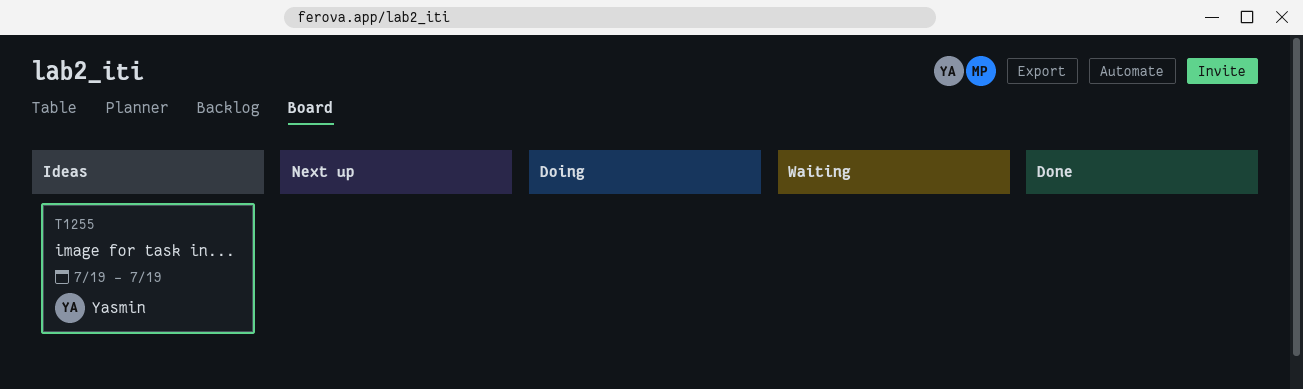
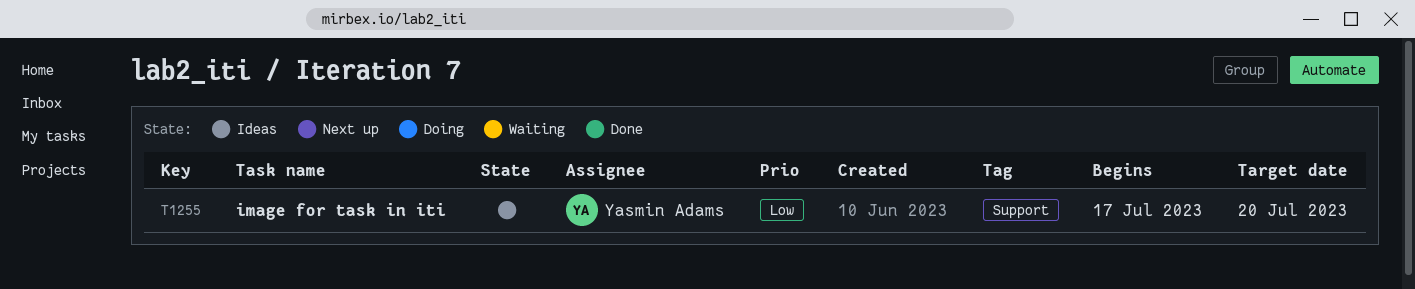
T1255, start: Jul 19 -> Jul 17
T1255, due: Jul 19 -> Jul 20

